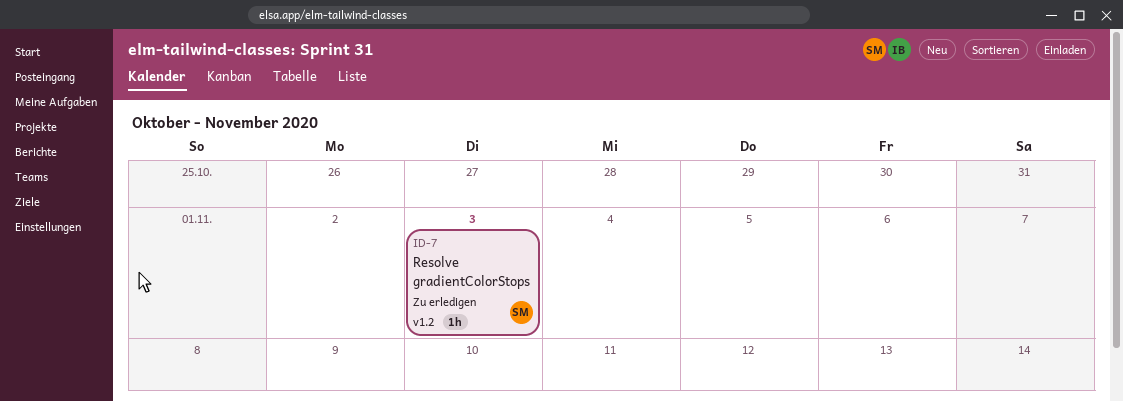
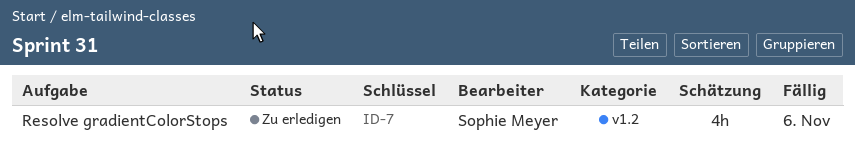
ID-7, estimate: 1h -> 4h
ID-7, due: Nov 3 -> Nov 6

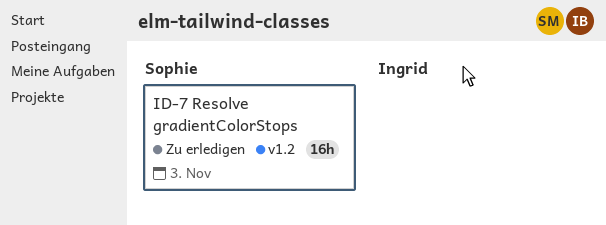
ID-7, estimate: 4h -> 16h
ID-7, due: Nov 6 -> Nov 3

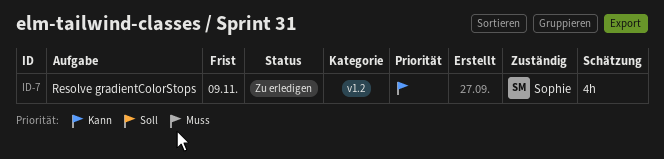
ID-7, estimate: 16h -> 4h
ID-7, due: Nov 3 -> Nov 9

